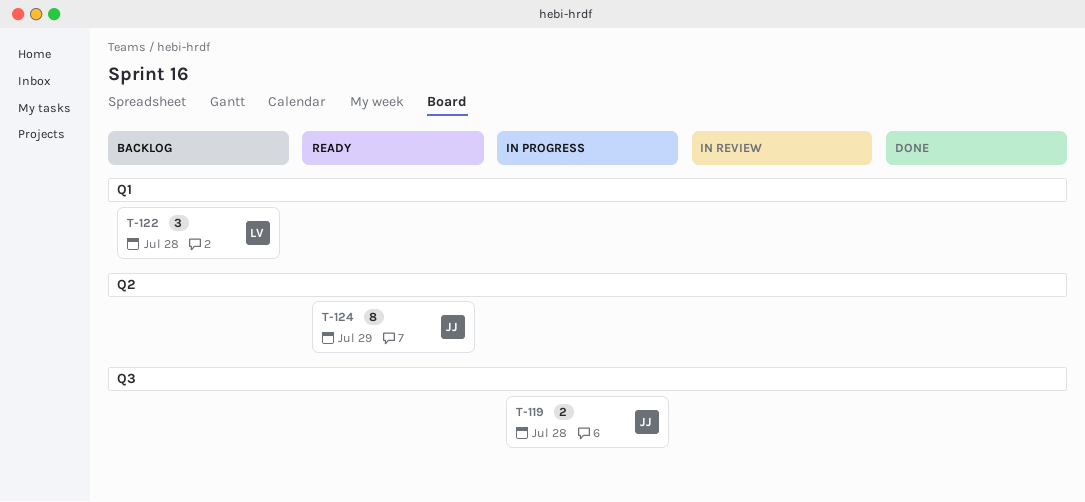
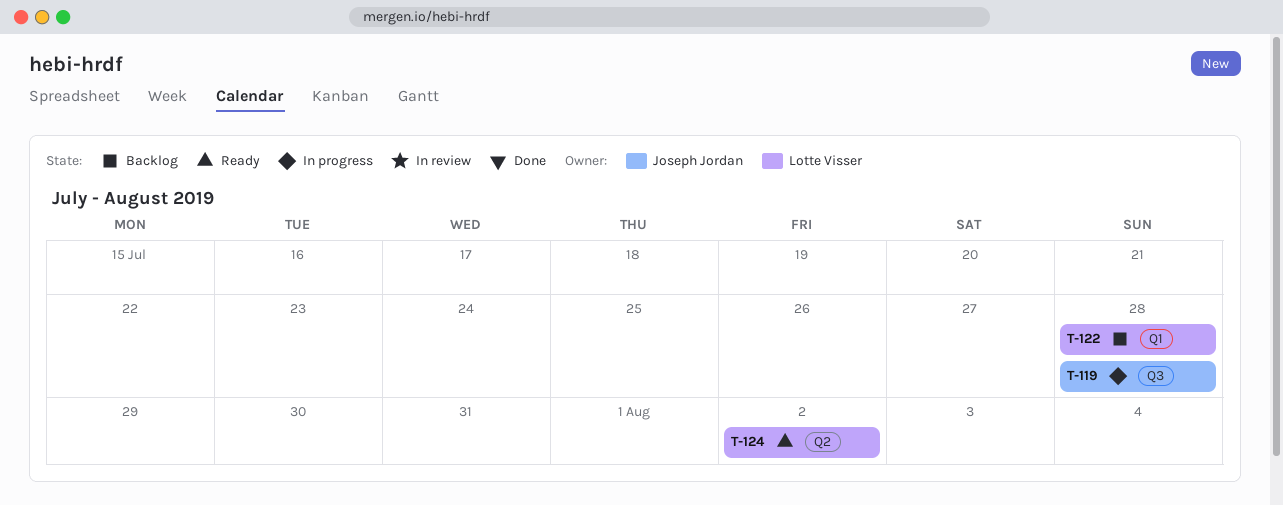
T-124, owner: Joseph Jordan -> Lotte Visser
T-124, due: Jul 29 -> Aug 2

